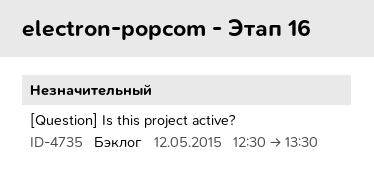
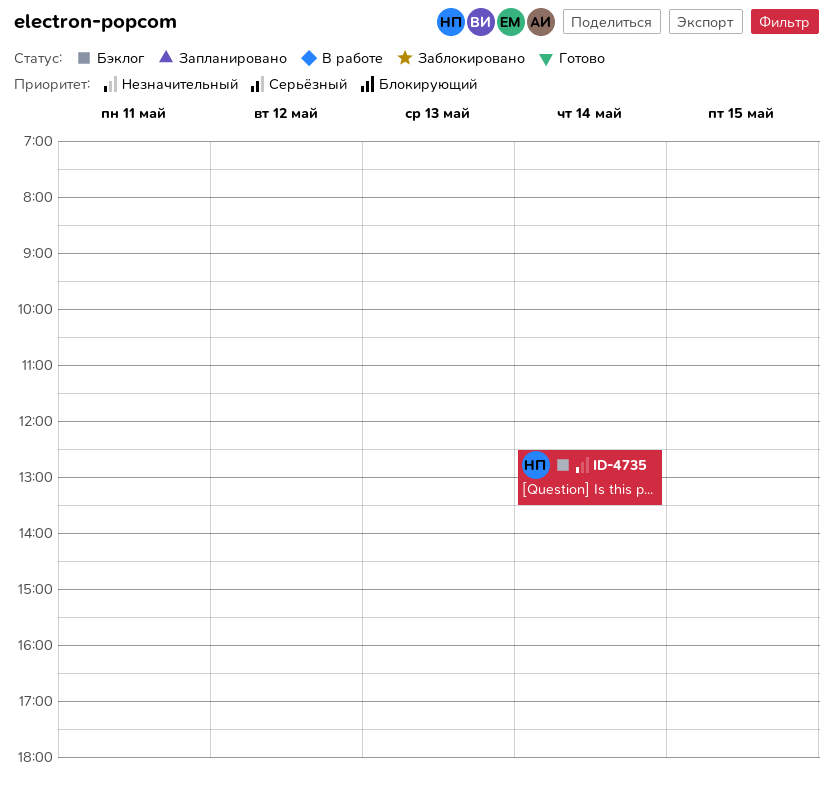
ID-4735, day: May 12 -> May 14

